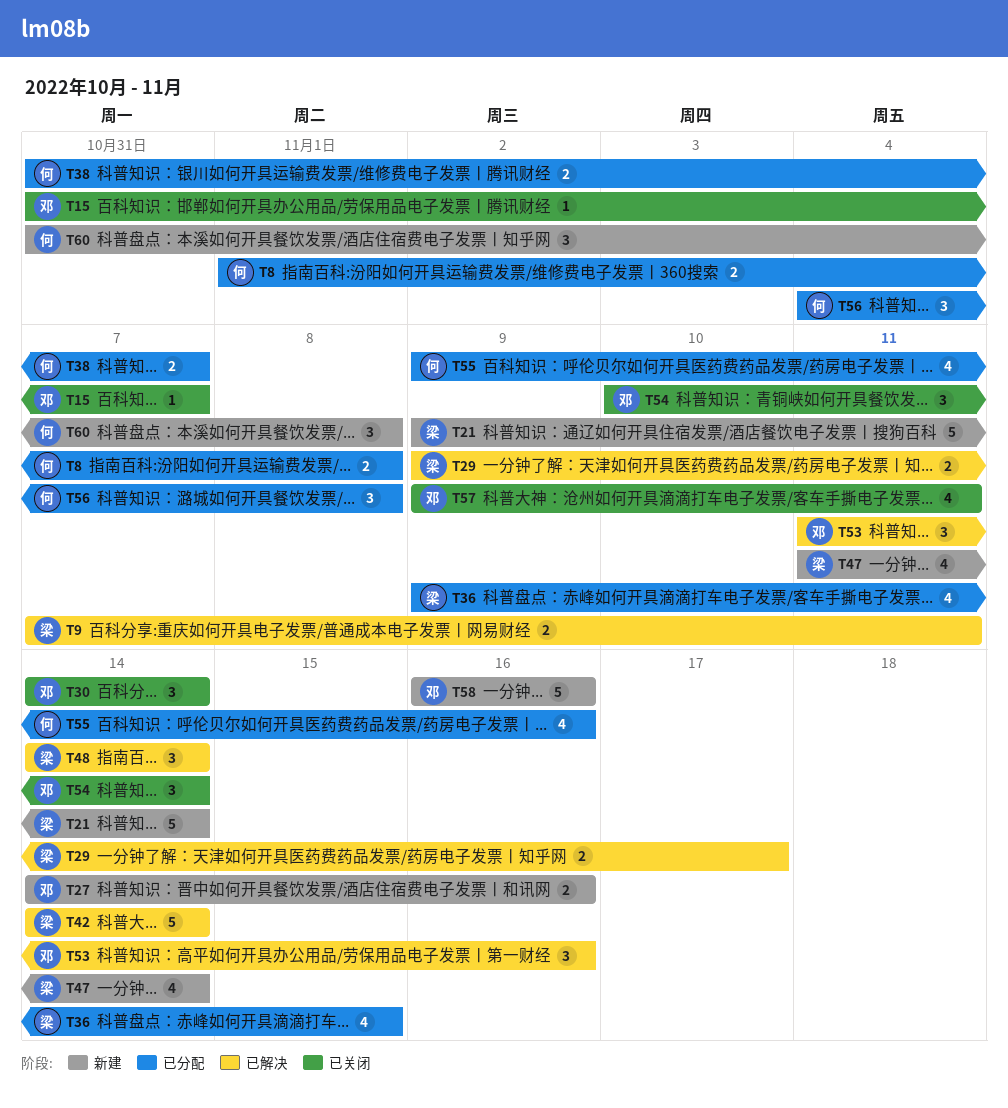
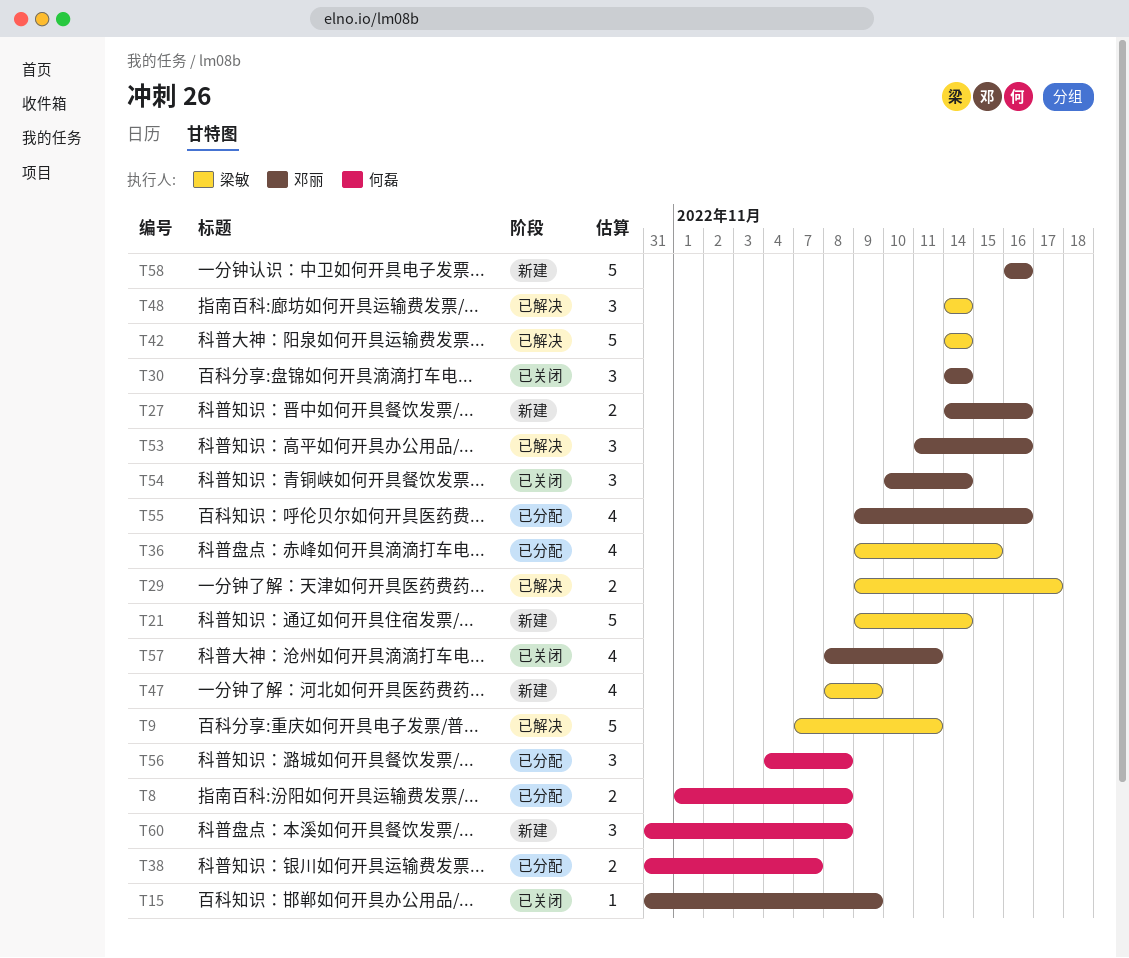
T9, estimate: 2 -> 5
T15, due: Nov 7 -> Nov 9
T47, start: Nov 11 -> Nov 8
T47, due: Nov 14 -> Nov 9
T55, owner: 何磊 -> 邓丽
T57, start: Nov 9 -> Nov 8

